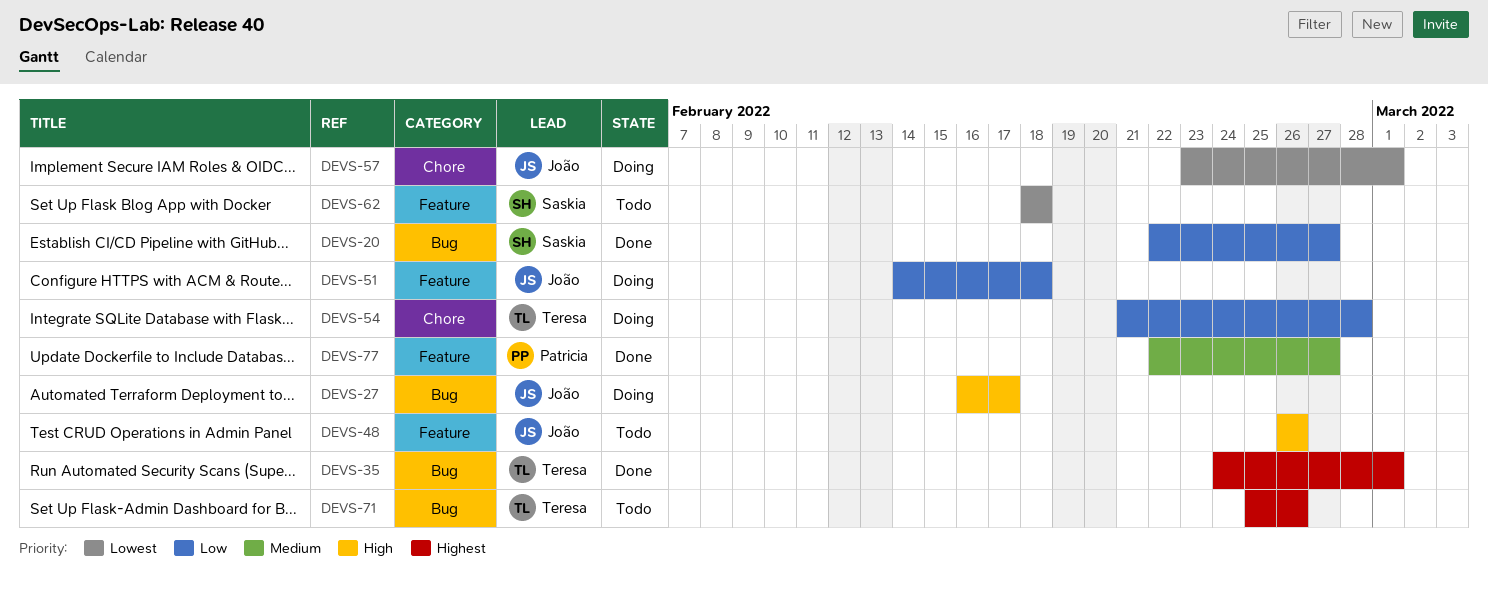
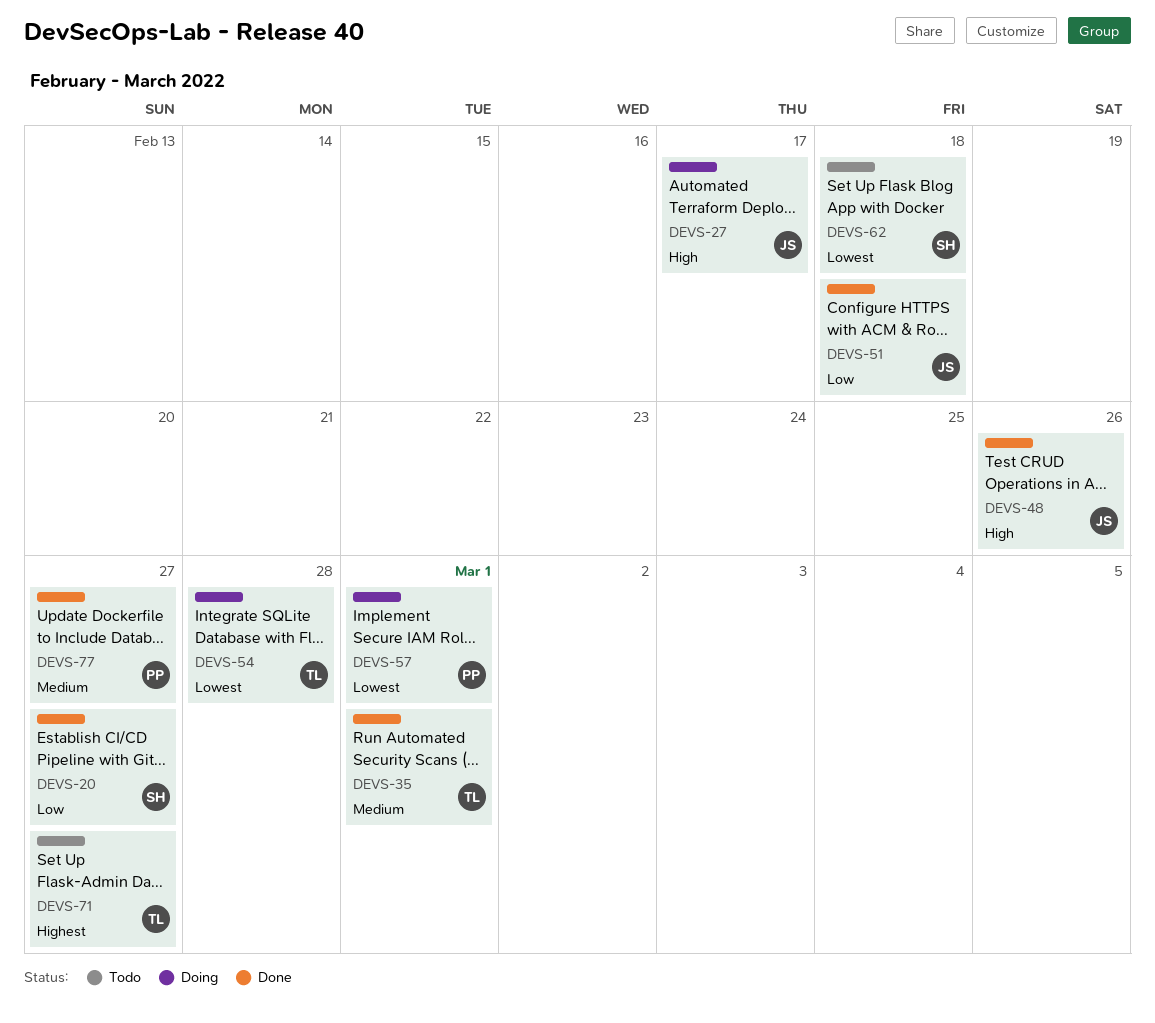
DEVS-35, priority: Highest -> Medium
DEVS-48, status: Todo -> Done
DEVS-51, status: Doing -> Done
DEVS-54, priority: Low -> Lowest
DEVS-57, owner: João -> Patricia
DEVS-71, due: Feb 26 -> Feb 27

